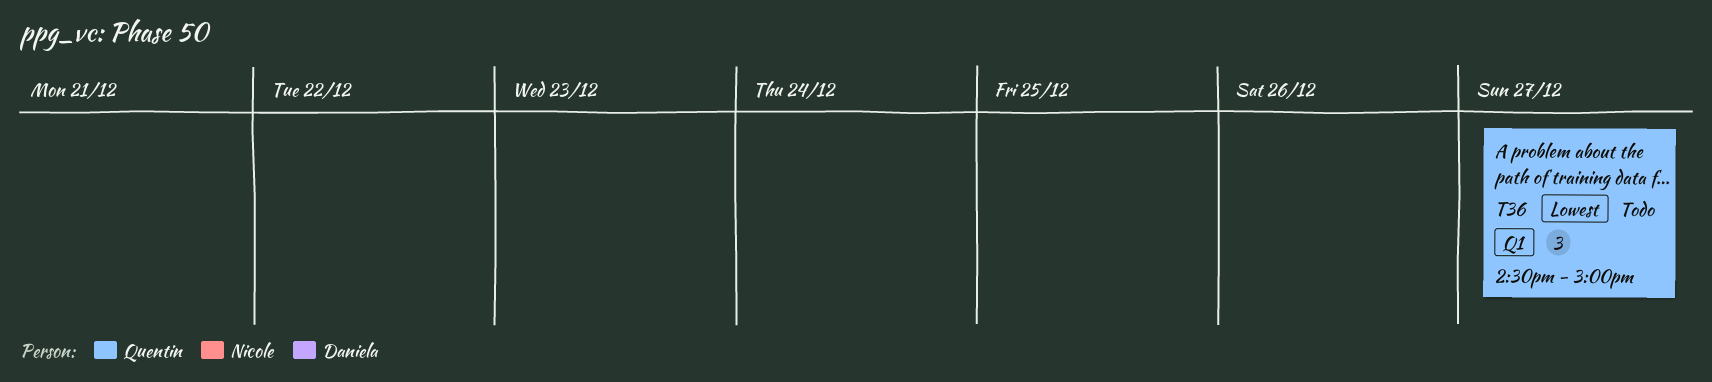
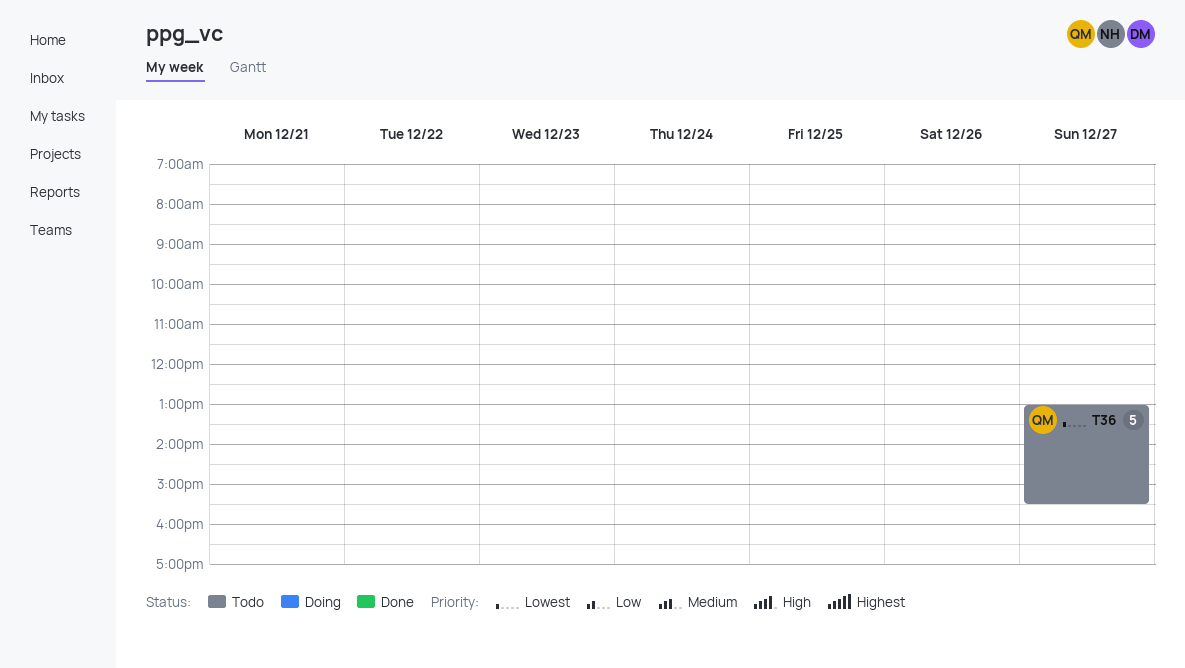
T36, estimate: 3 -> 5
T36, begins: 14:30 -> 13:00
T36, ends: 15:00 -> 15:30

